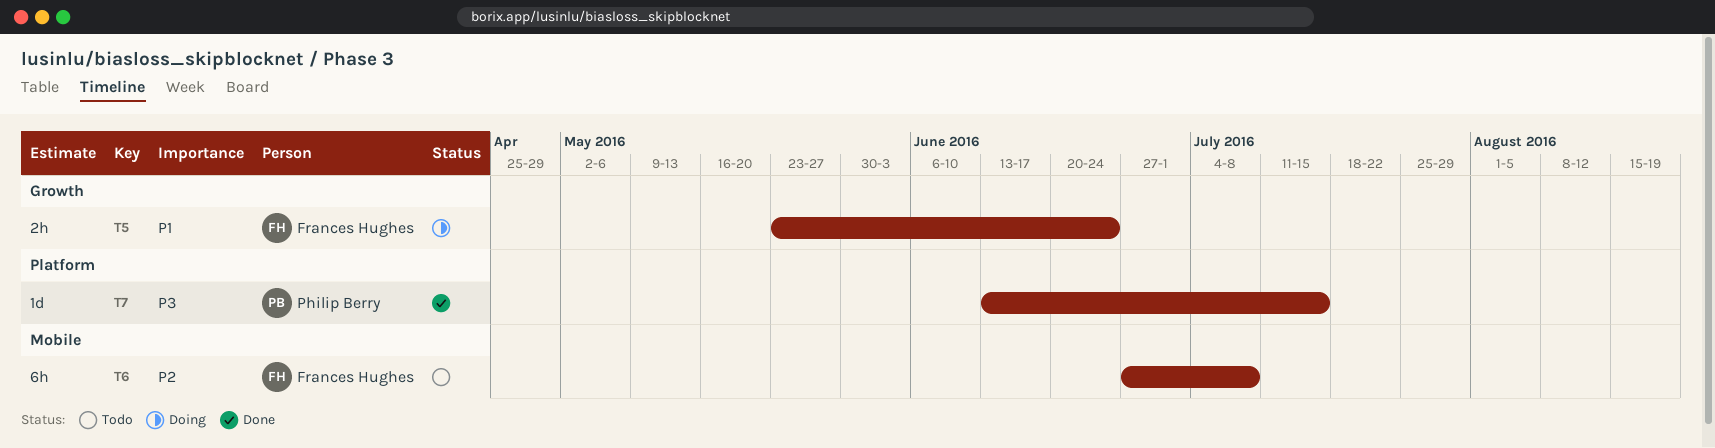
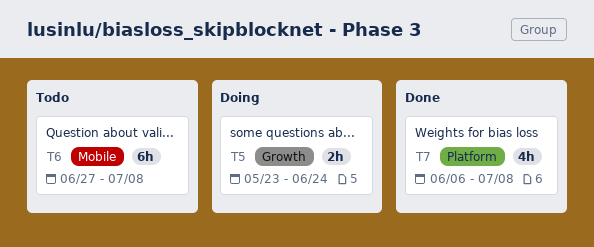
T7, estimate: 1d -> 4h
T7, start: Jun 13 -> Jun 6
T7, due: Jul 15 -> Jul 8

